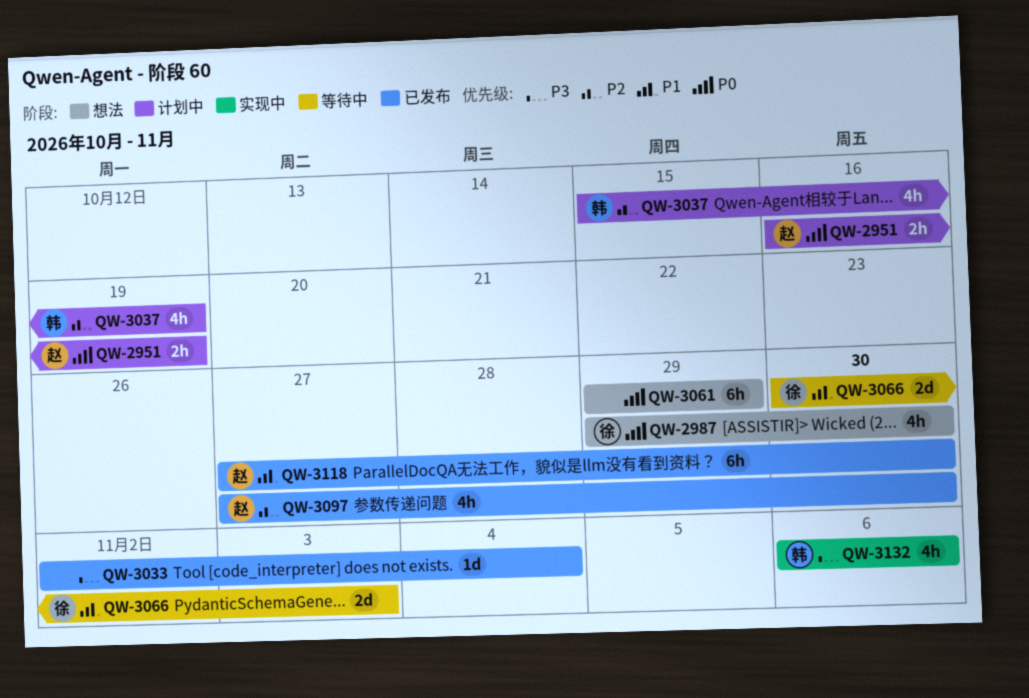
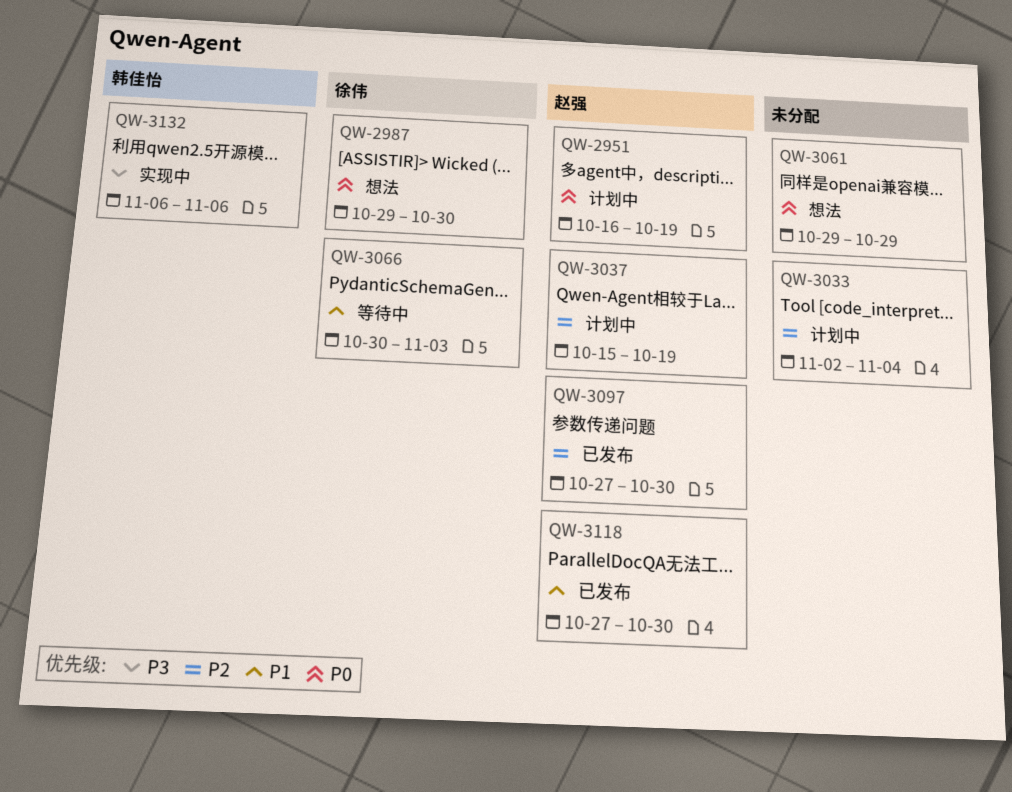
QW-3033, status: 已发布 -> 计划中
QW-3033, priority: P3 -> P2
QW-3037, owner: 韩佳怡 -> 赵强

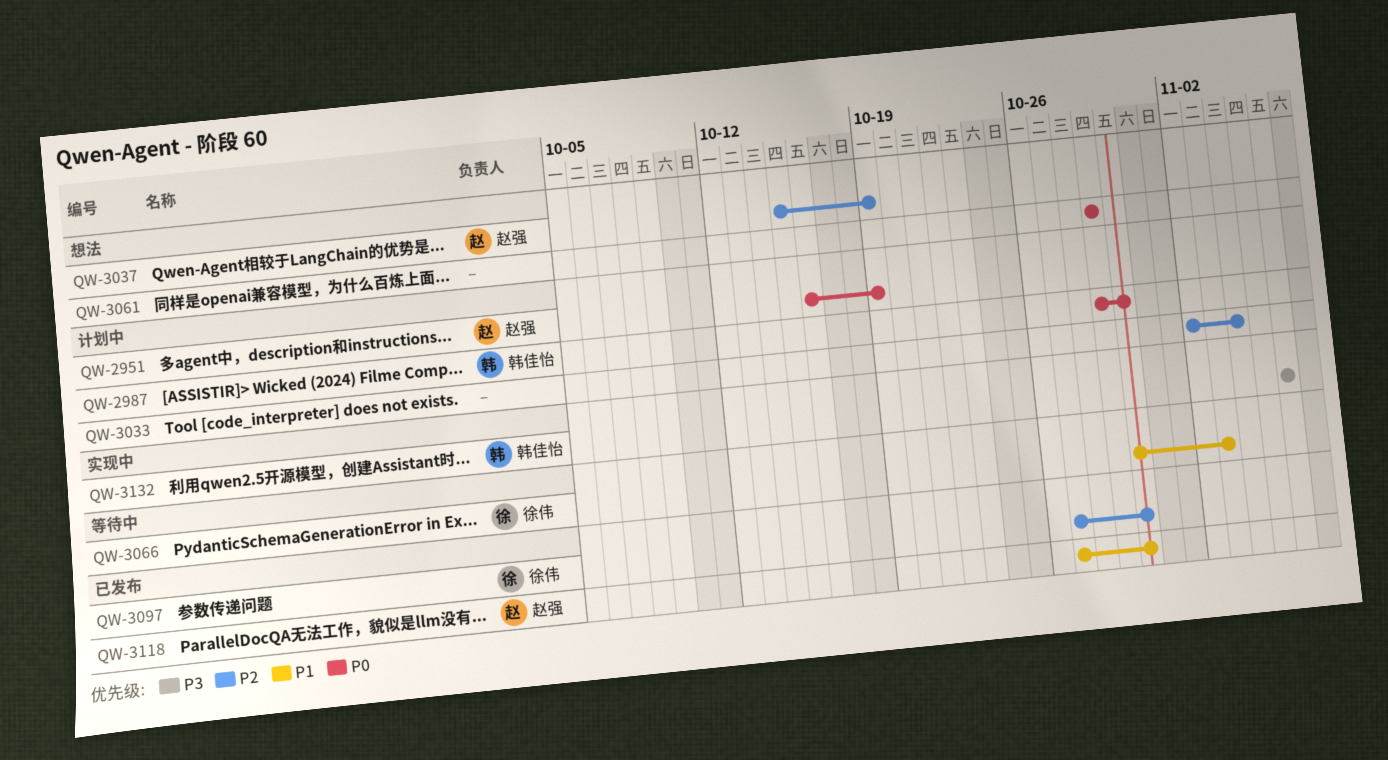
QW-2987, status: 想法 -> 计划中
QW-2987, owner: 徐伟 -> 韩佳怡
QW-3037, status: 计划中 -> 想法
QW-3097, owner: 赵强 -> 徐伟

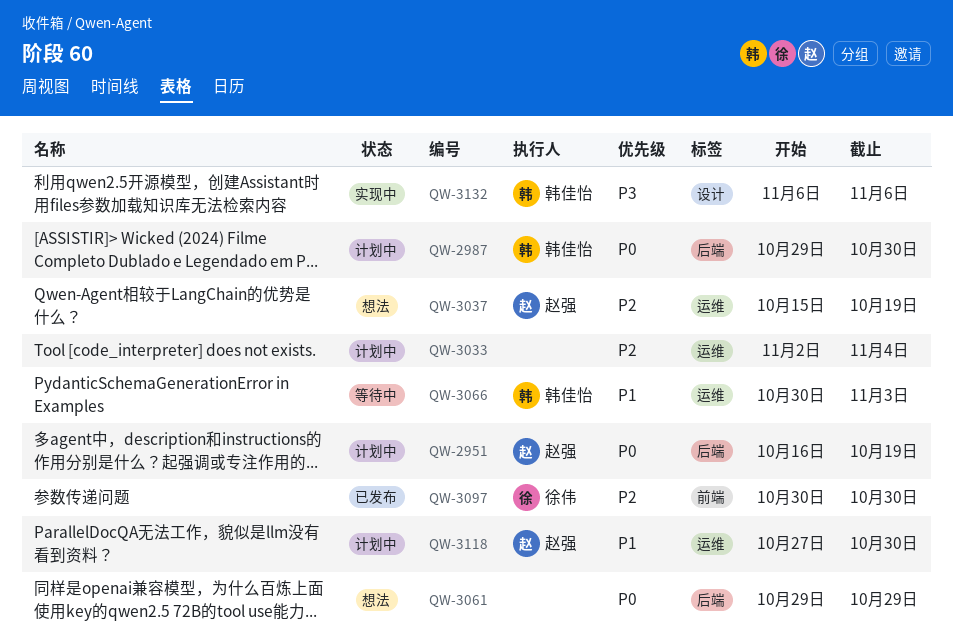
QW-3066, owner: 徐伟 -> 韩佳怡
QW-3097, start: Oct 27 -> Oct 30
QW-3118, status: 已发布 -> 计划中

